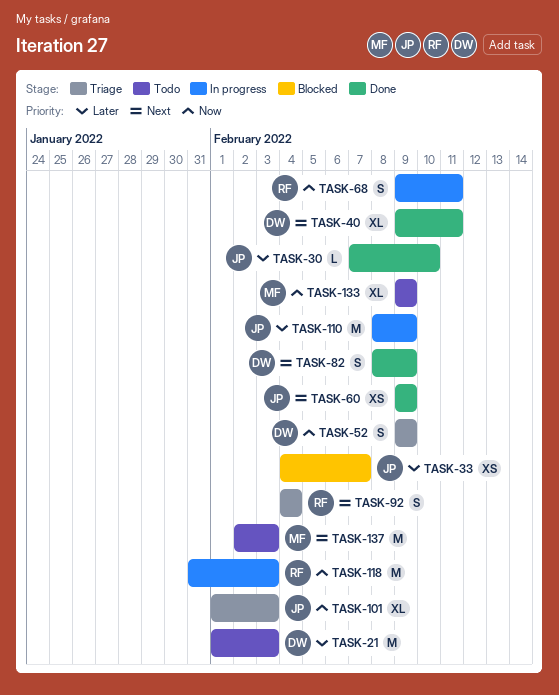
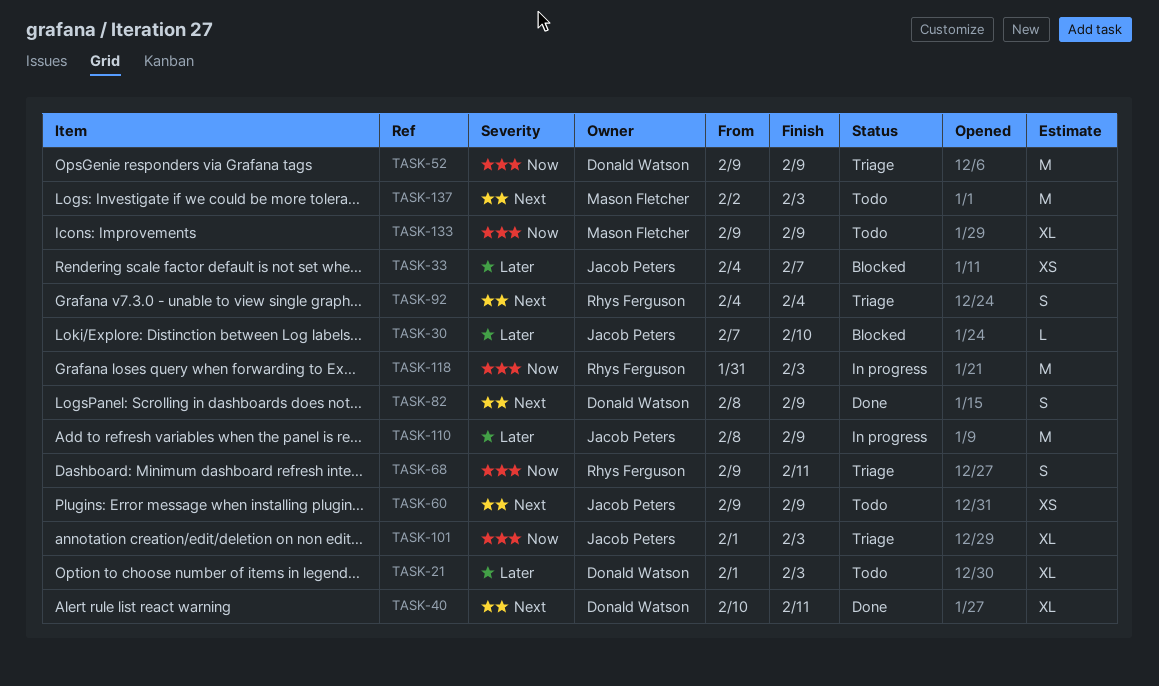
TASK-21, estimate: M -> XL
TASK-30, status: Done -> Blocked
TASK-40, start: Feb 9 -> Feb 10
TASK-52, estimate: S -> M
TASK-60, status: Done -> Todo
TASK-68, status: In progress -> Triage

